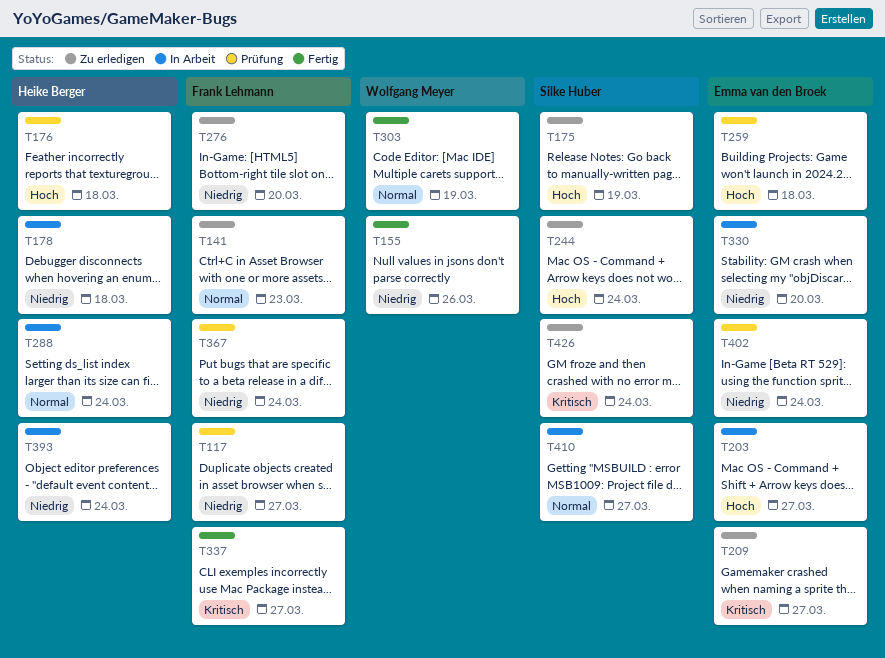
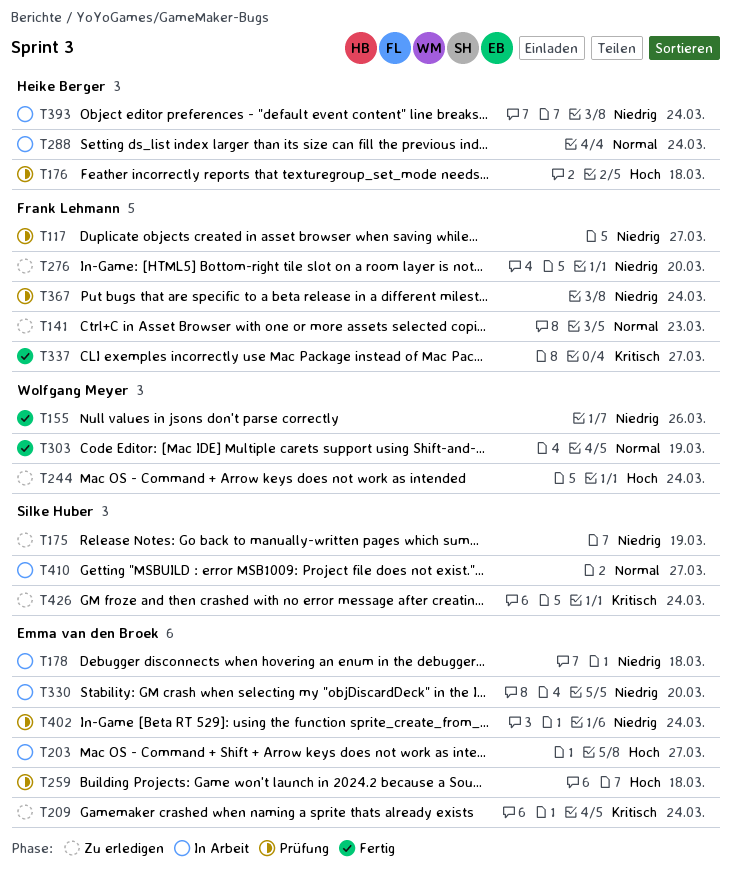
T175, priority: Hoch -> Niedrig
T178, owner: Heike Berger -> Emma van den Broek
T209, due: Mar 27 -> Mar 24
T244, owner: Silke Huber -> Wolfgang Meyer

